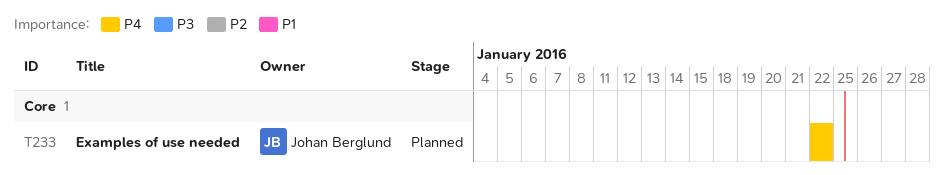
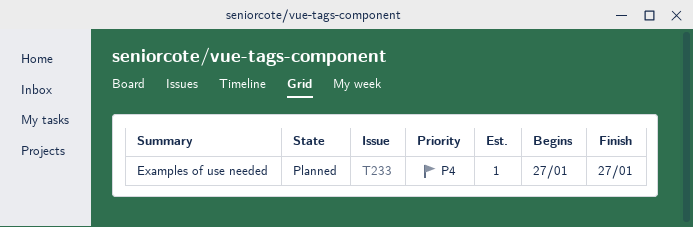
T233, start: Jan 22 -> Jan 27
T233, due: Jan 22 -> Jan 27

